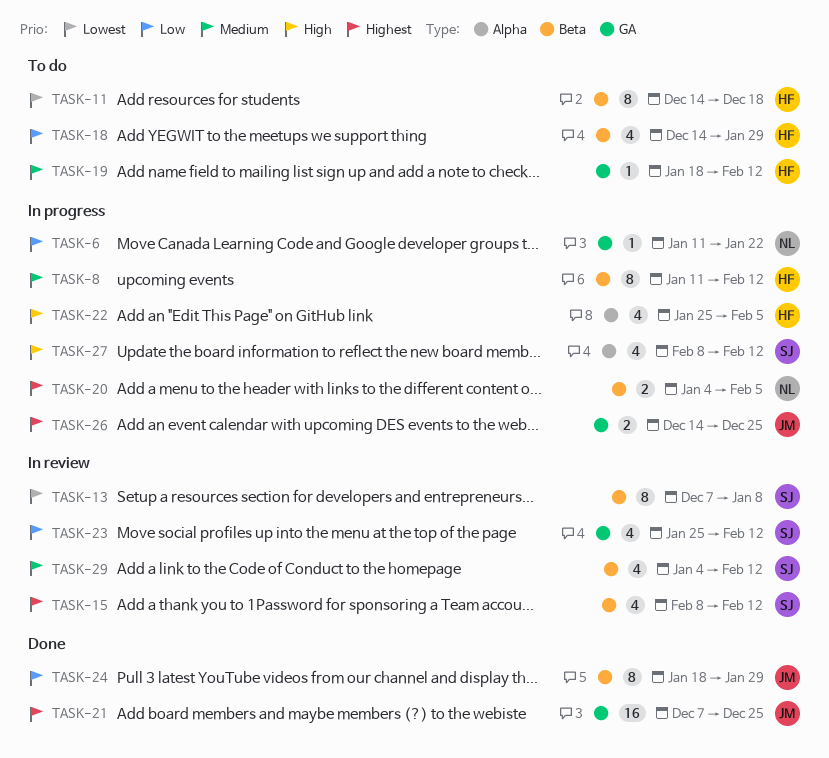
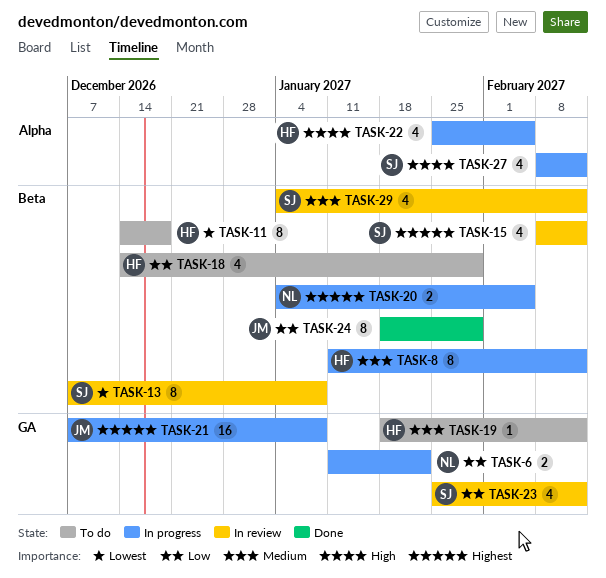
TASK-6, estimate: 1 -> 2
TASK-21, status: Done -> In progress
TASK-21, due: Dec 25 -> Jan 8
TASK-26: present -> none

